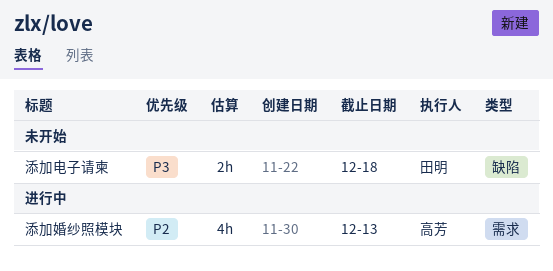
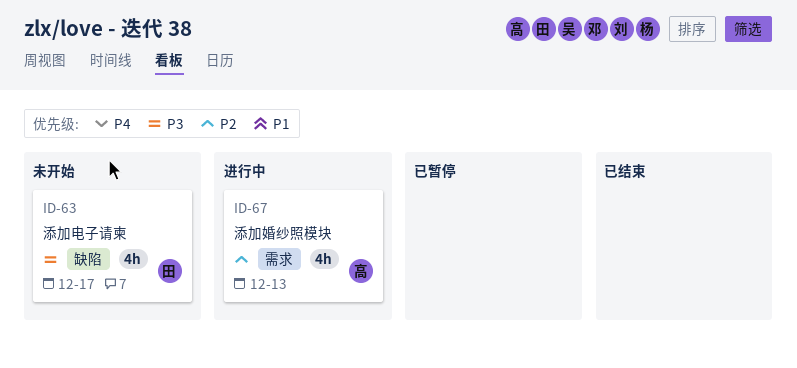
添加电子请柬, estimate: 2h -> 4h
添加电子请柬, due: Dec 18 -> Dec 17

